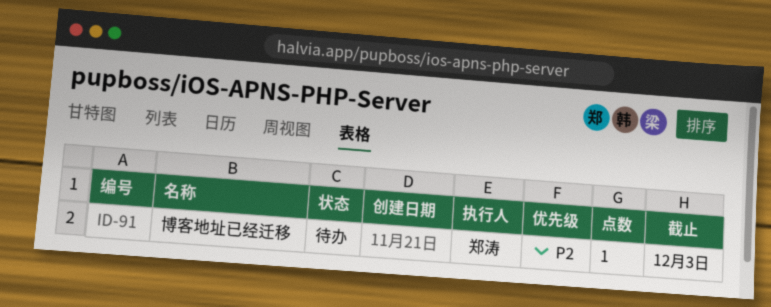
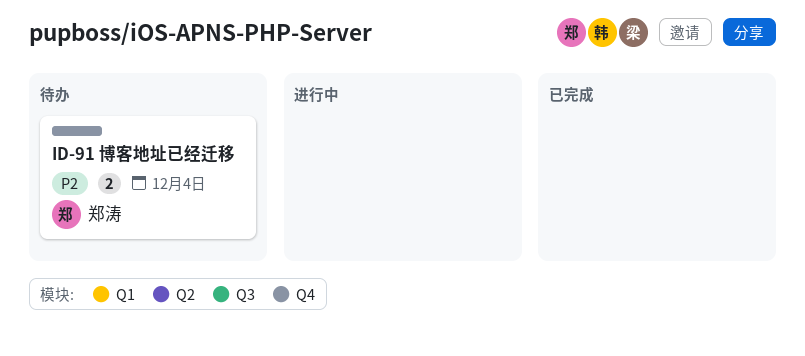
ID-91, estimate: 1 -> 2
ID-91, due: Dec 3 -> Dec 4

